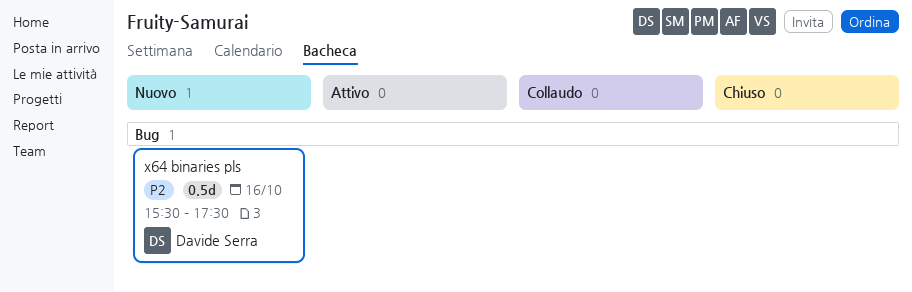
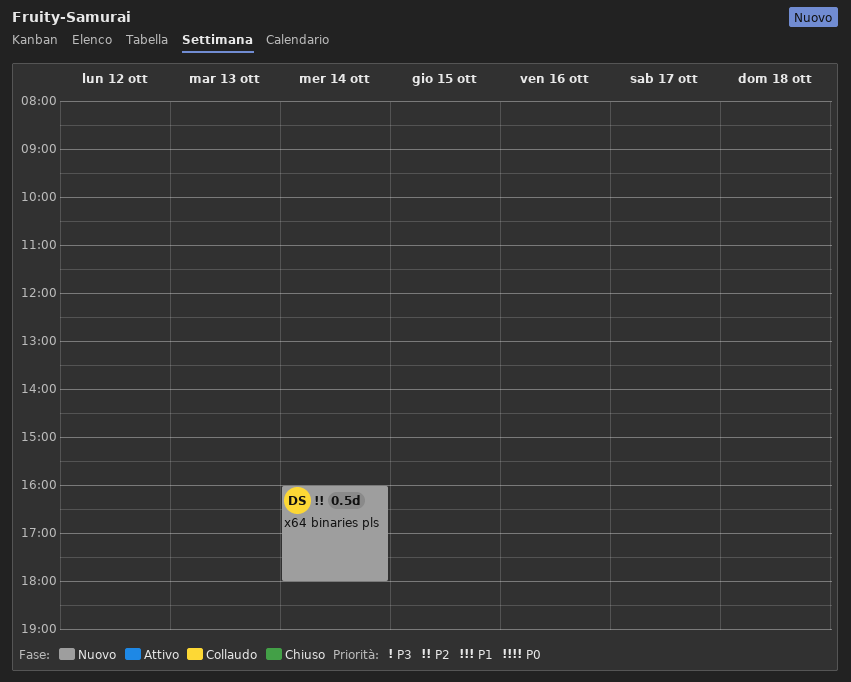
x64 binaries pls, day: Oct 16 -> Oct 14
x64 binaries pls, begins: 15:30 -> 16:00
x64 binaries pls, ends: 17:30 -> 18:00

